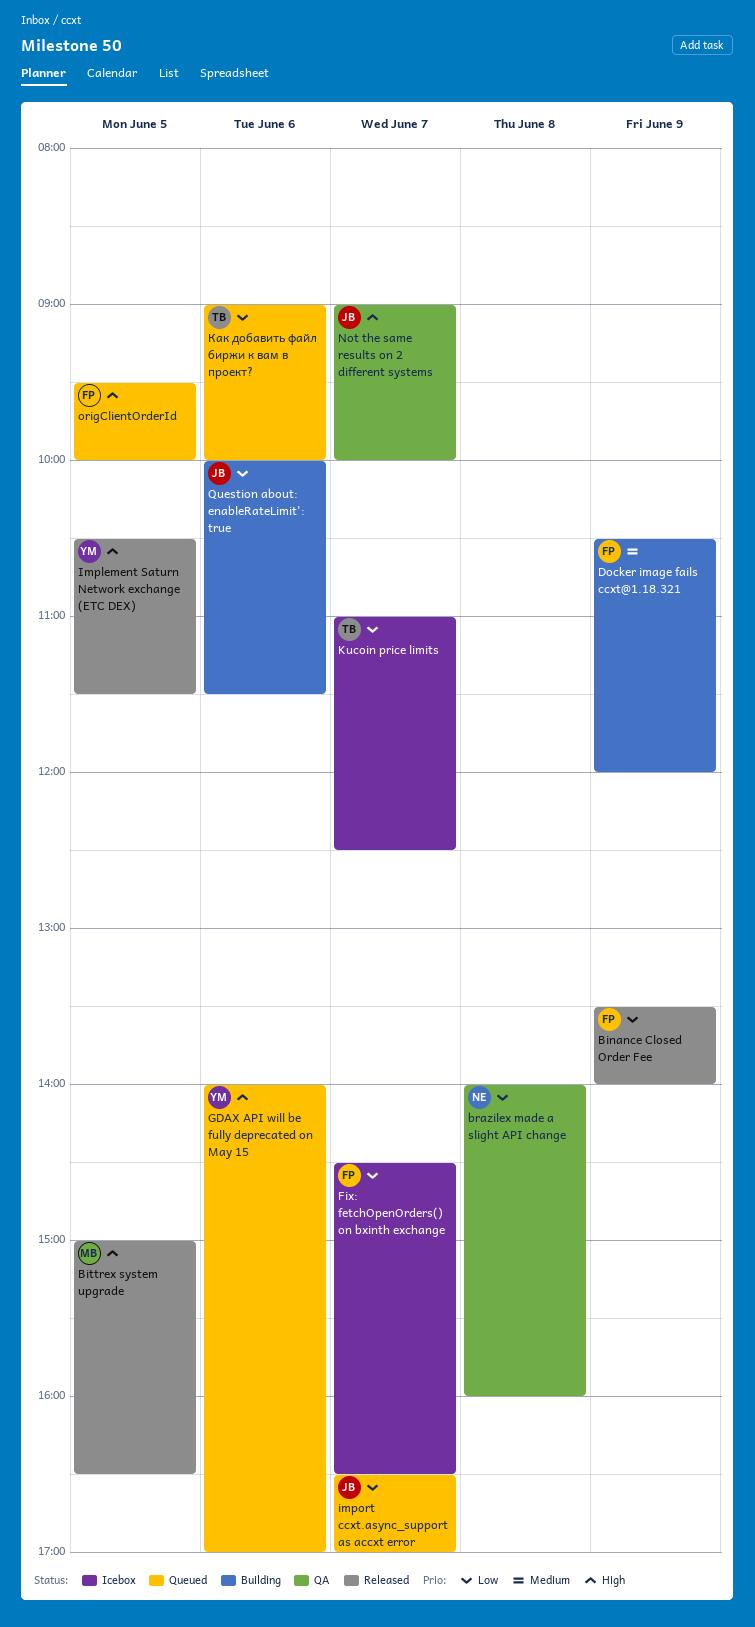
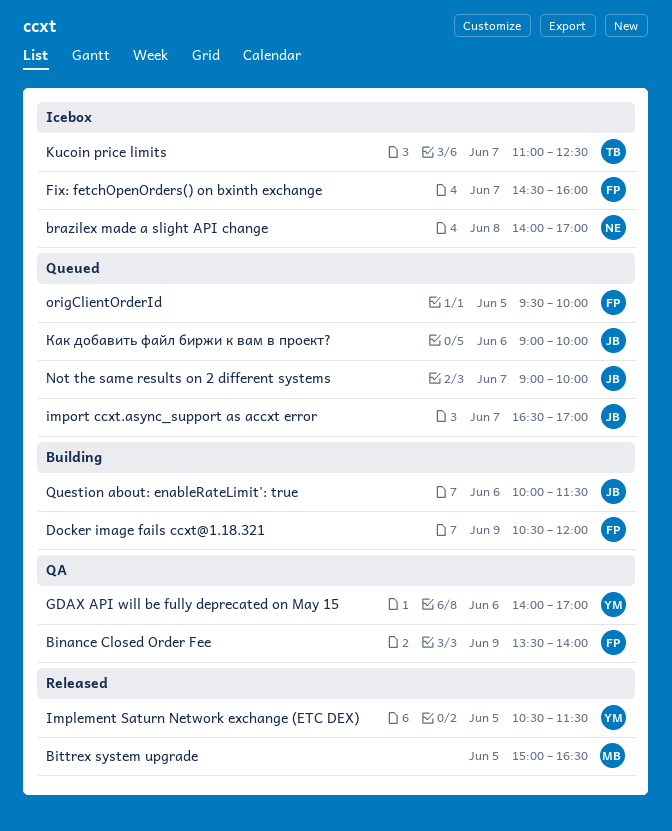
Binance Closed Order Fee, status: Released -> QA
brazilex made a slight API change, status: QA -> Icebox
brazilex made a slight API change, ends: 16:00 -> 17:00
Fix: fetchOpenOrders() on bxinth exchange, ends: 16:30 -> 16:00
GDAX API will be fully deprecated on May 15, status: Queued -> QA
Not the same results on 2 different systems, status: QA -> Queued
Как добавить файл биржи к вам в проект?, owner: TB -> JB

